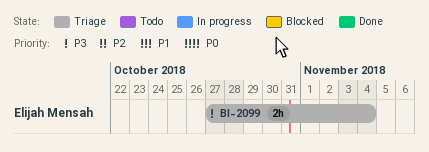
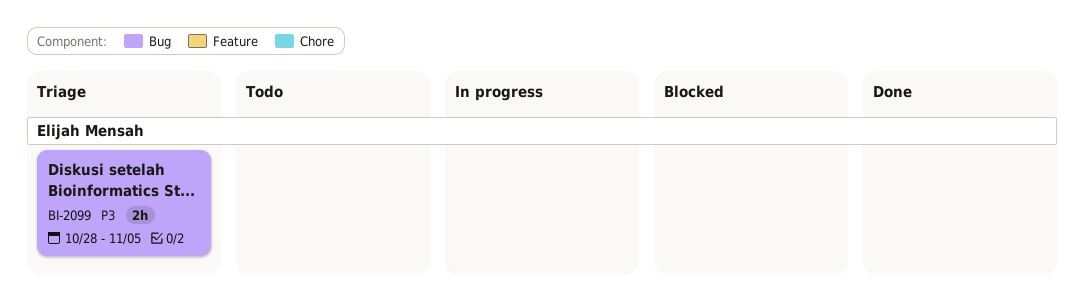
BI-2099, start: Oct 27 -> Oct 28
BI-2099, due: Nov 4 -> Nov 5

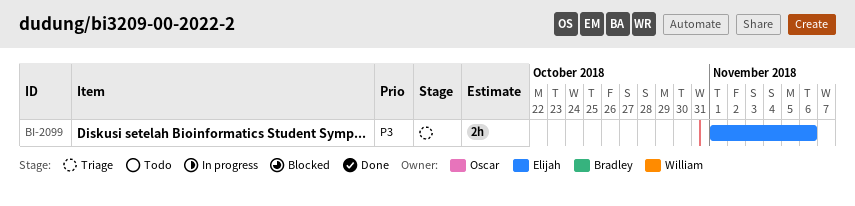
BI-2099, start: Oct 28 -> Nov 1
BI-2099, due: Nov 5 -> Nov 6

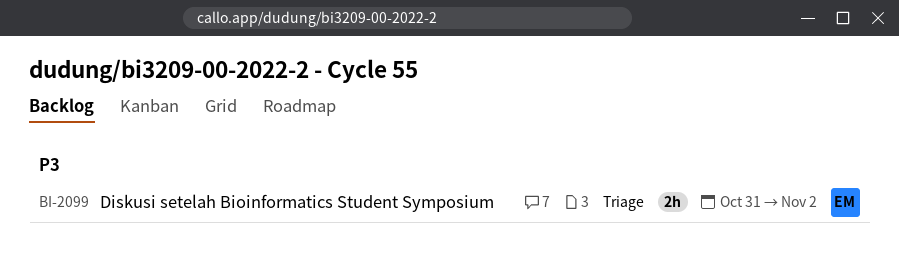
BI-2099, start: Nov 1 -> Oct 31
BI-2099, due: Nov 6 -> Nov 2

